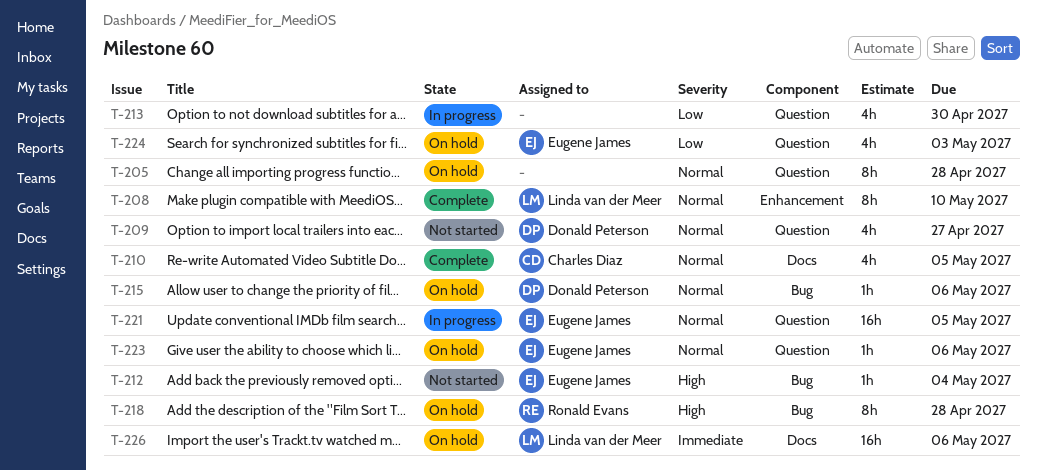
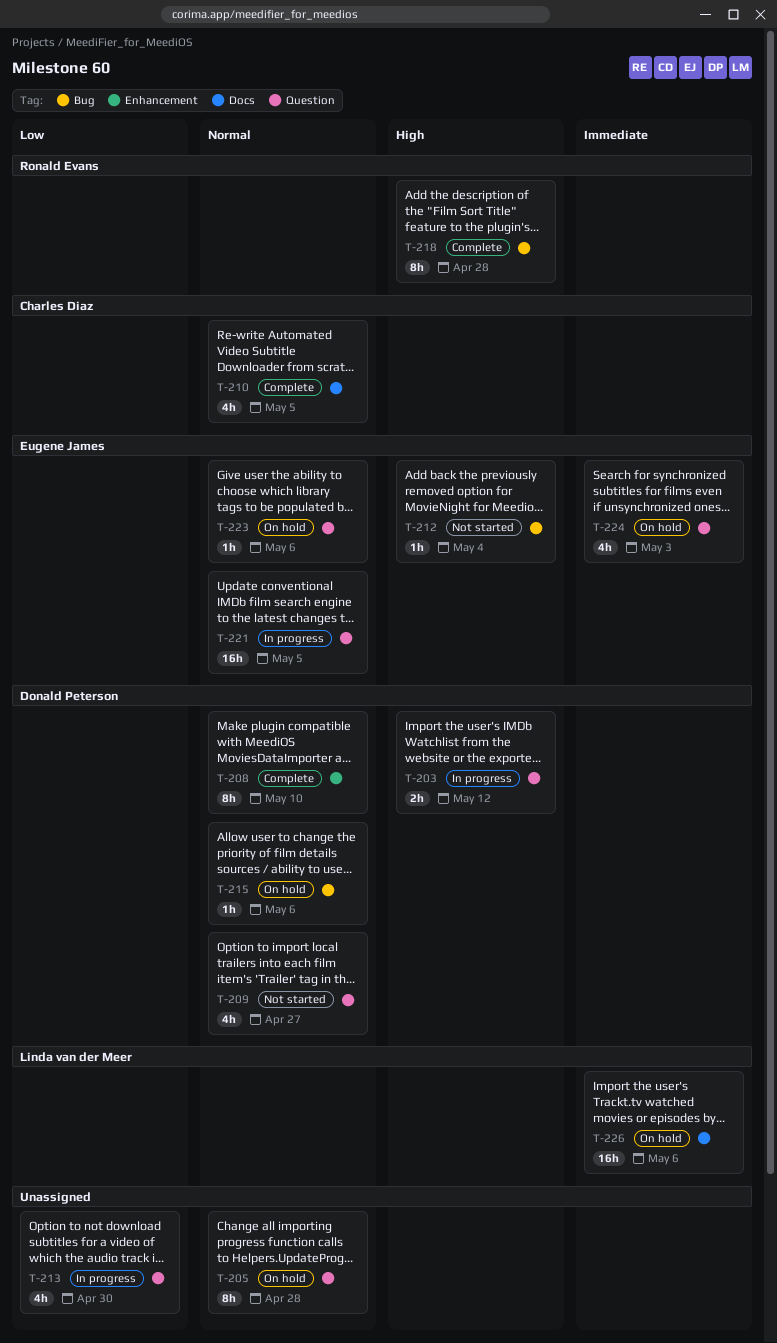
T-203: none -> present
T-208, owner: Linda van der Meer -> Donald Peterson
T-218, status: On hold -> Complete
T-224, priority: Low -> Immediate

